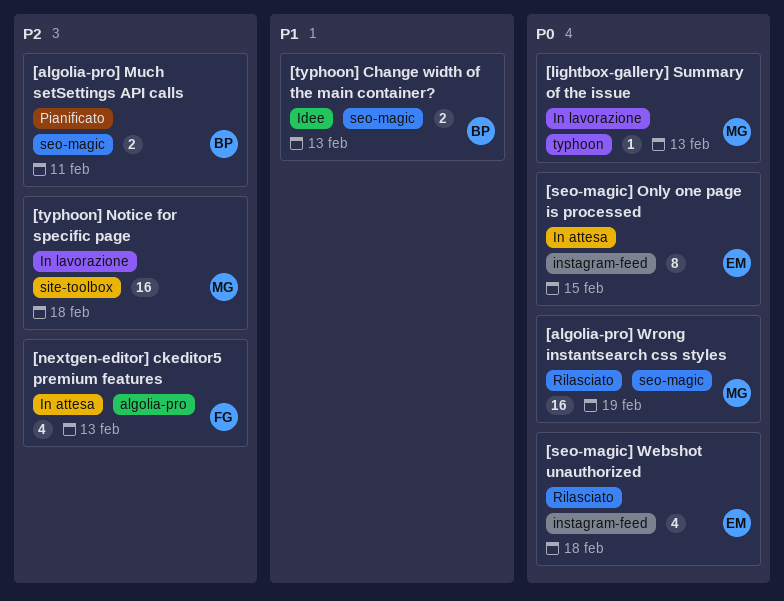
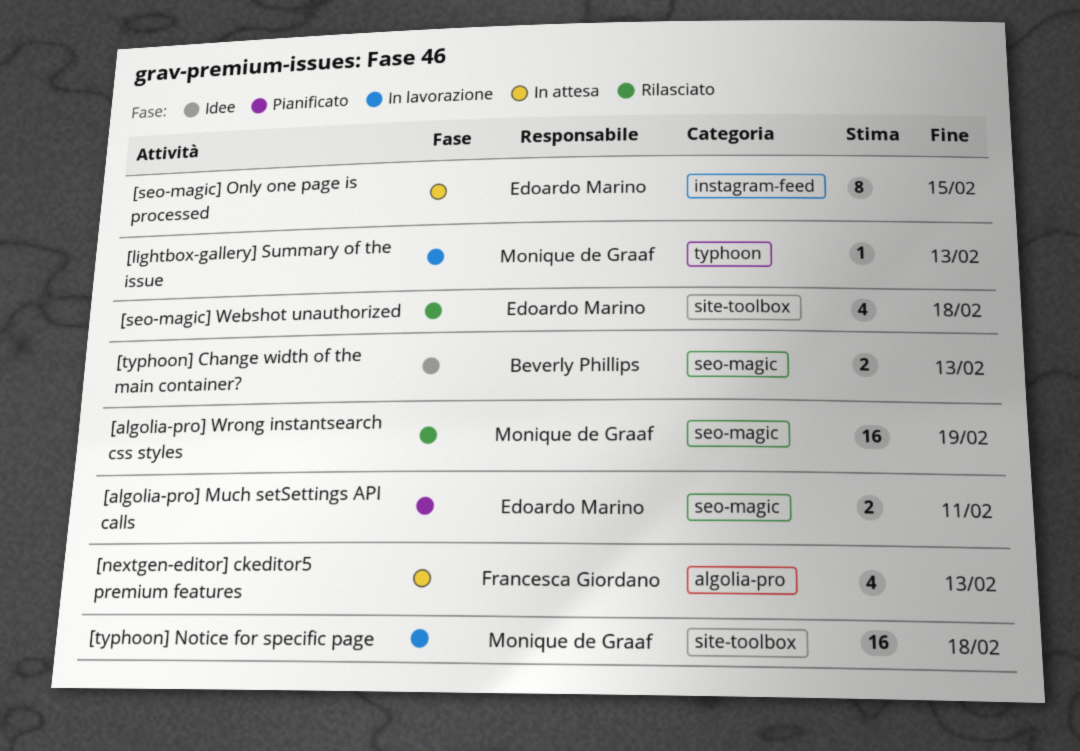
[algolia-pro] Much setSettings API calls, owner: Beverly Phillips -> Edoardo Marino
[seo-magic] Webshot unauthorized, label: instagram-feed -> site-toolbox

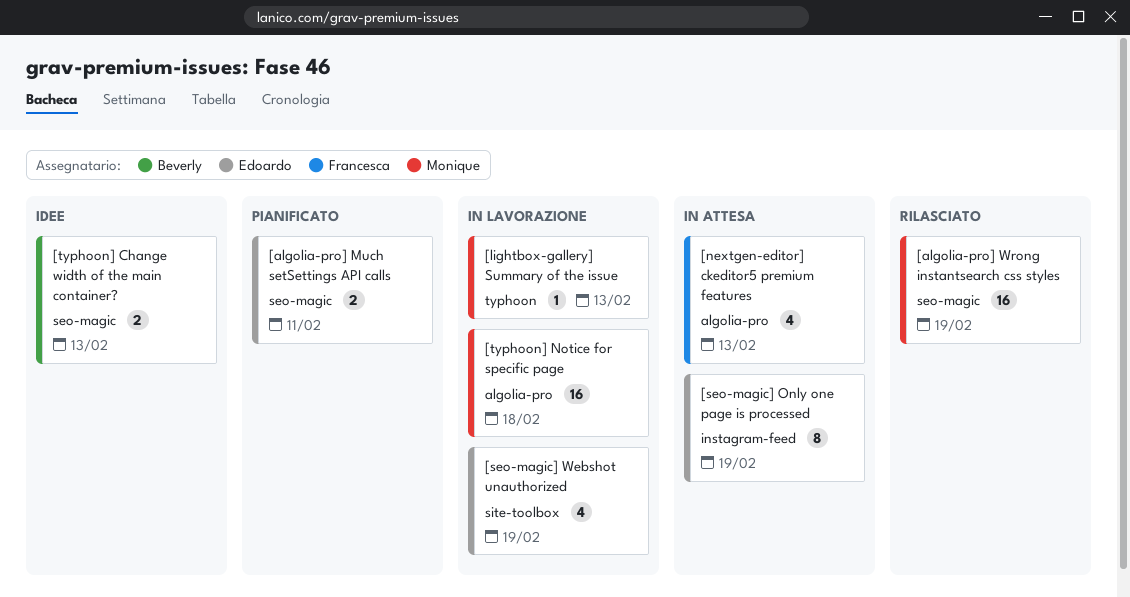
[seo-magic] Only one page is processed, due: Feb 15 -> Feb 19
[seo-magic] Webshot unauthorized, status: Rilasciato -> In lavorazione
[seo-magic] Webshot unauthorized, due: Feb 18 -> Feb 19
[typhoon] Notice for specific page, label: site-toolbox -> algolia-pro

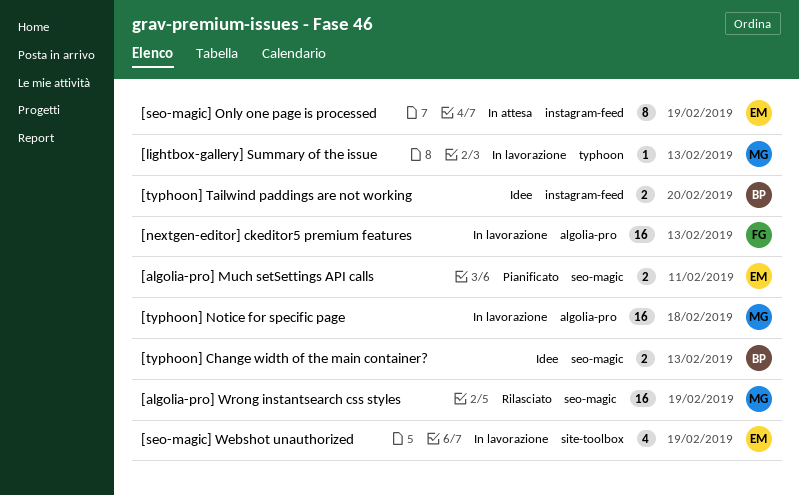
[nextgen-editor] ckeditor5 premium features, status: In attesa -> In lavorazione
[nextgen-editor] ckeditor5 premium features, estimate: 4 -> 16
[typhoon] Tailwind paddings are not working: none -> present

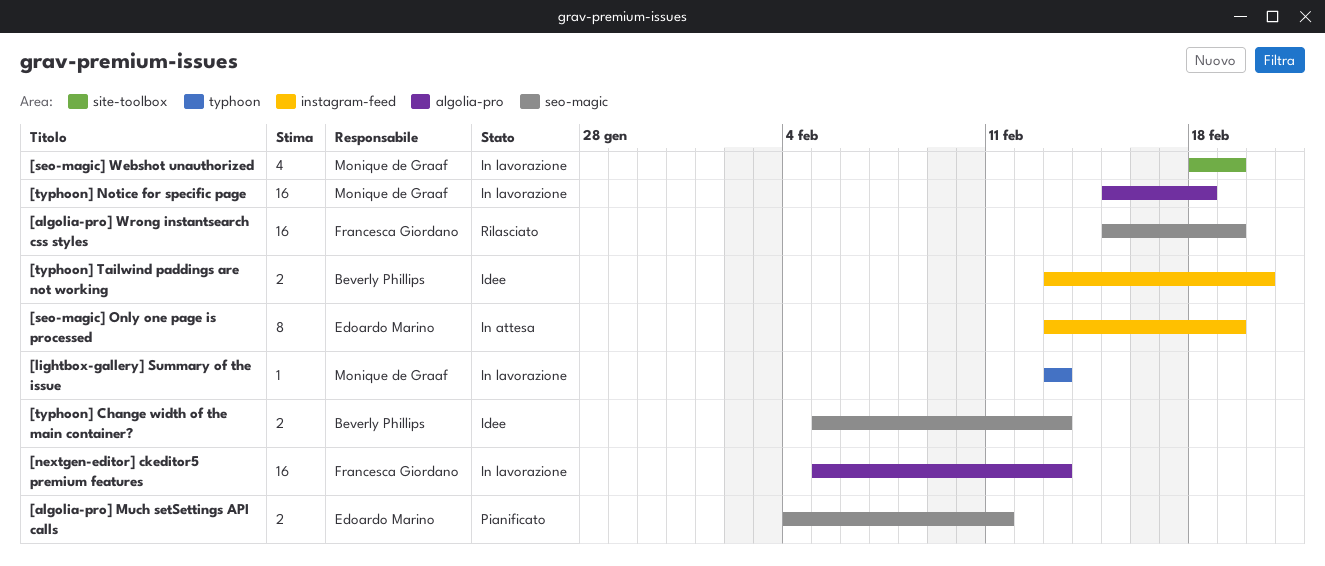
[algolia-pro] Wrong instantsearch css styles, owner: Monique de Graaf -> Francesca Giordano
[seo-magic] Webshot unauthorized, owner: Edoardo Marino -> Monique de Graaf

